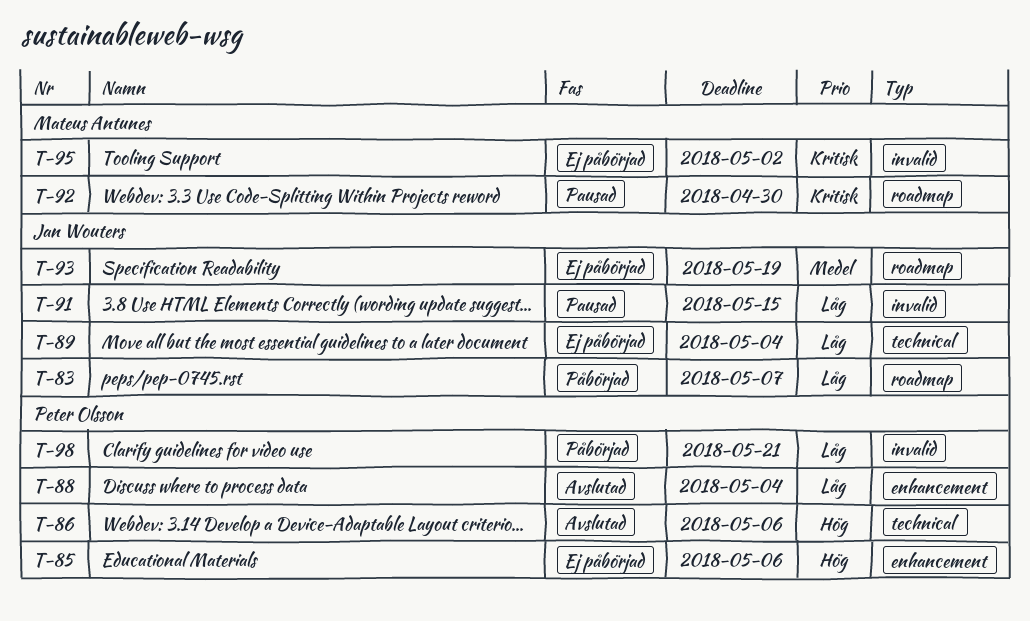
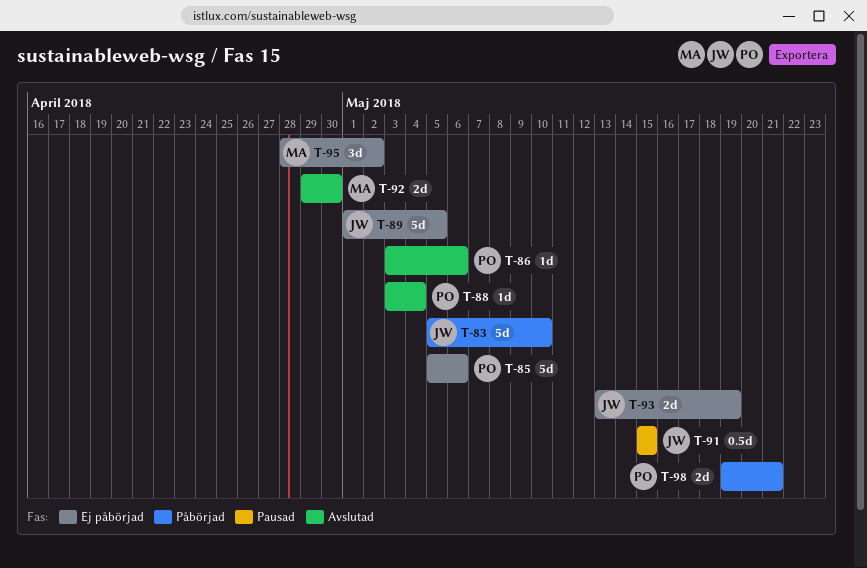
T-83, due: May 7 -> May 10
T-89, due: May 4 -> May 5
T-92, status: Pausad -> Avslutad

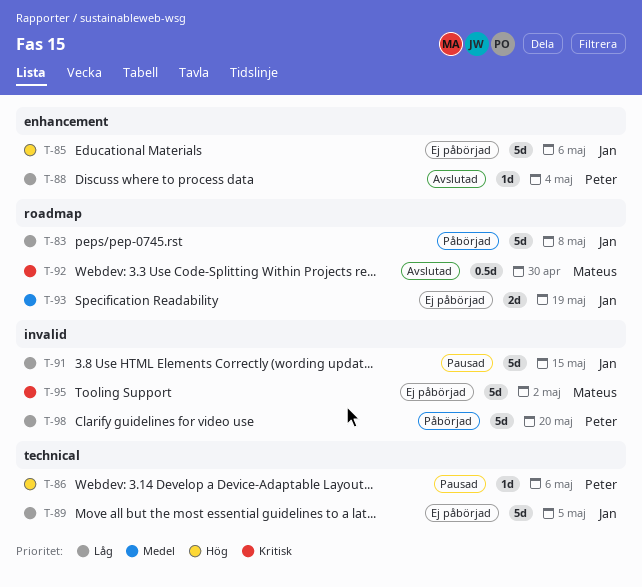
T-83, due: May 10 -> May 8
T-85, owner: Peter -> Jan
T-86, status: Avslutad -> Pausad
T-91, estimate: 0.5d -> 5d
T-92, estimate: 2d -> 0.5d
T-95, estimate: 3d -> 5d
T-98, estimate: 2d -> 5d
T-98, due: May 21 -> May 20

